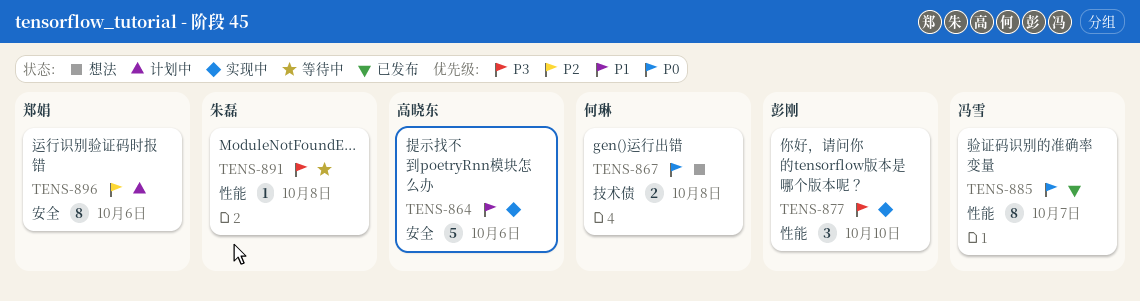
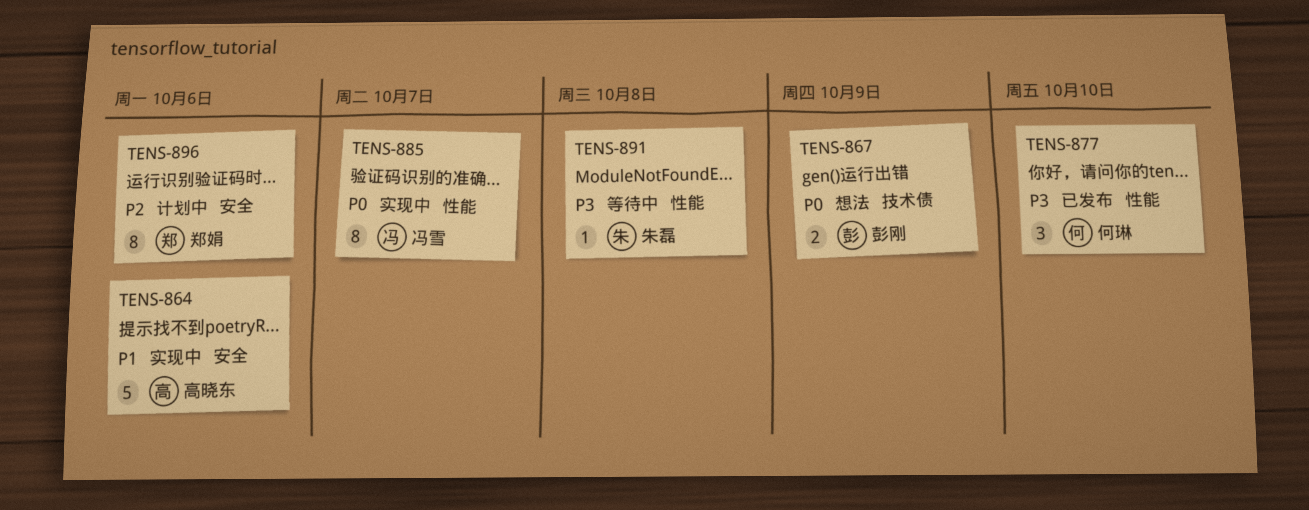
TENS-867, owner: 何琳 -> 彭刚
TENS-867, due: Oct 8 -> Oct 9
TENS-877, status: 实现中 -> 已发布
TENS-877, owner: 彭刚 -> 何琳
TENS-885, status: 已发布 -> 实现中

